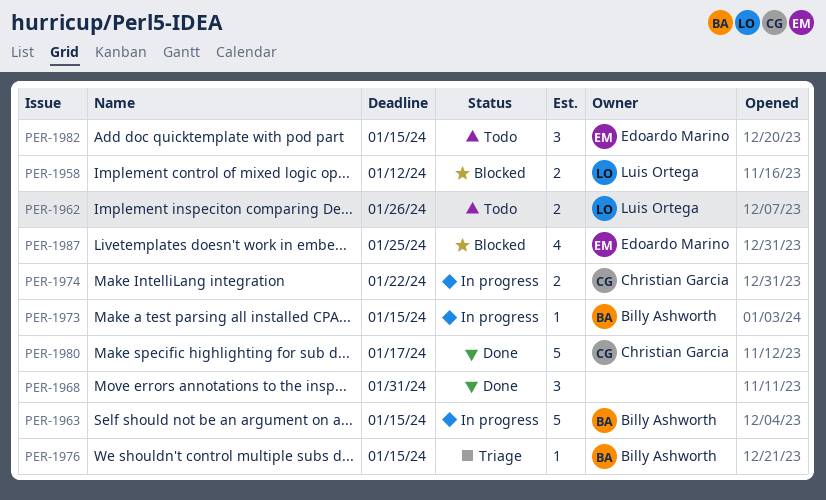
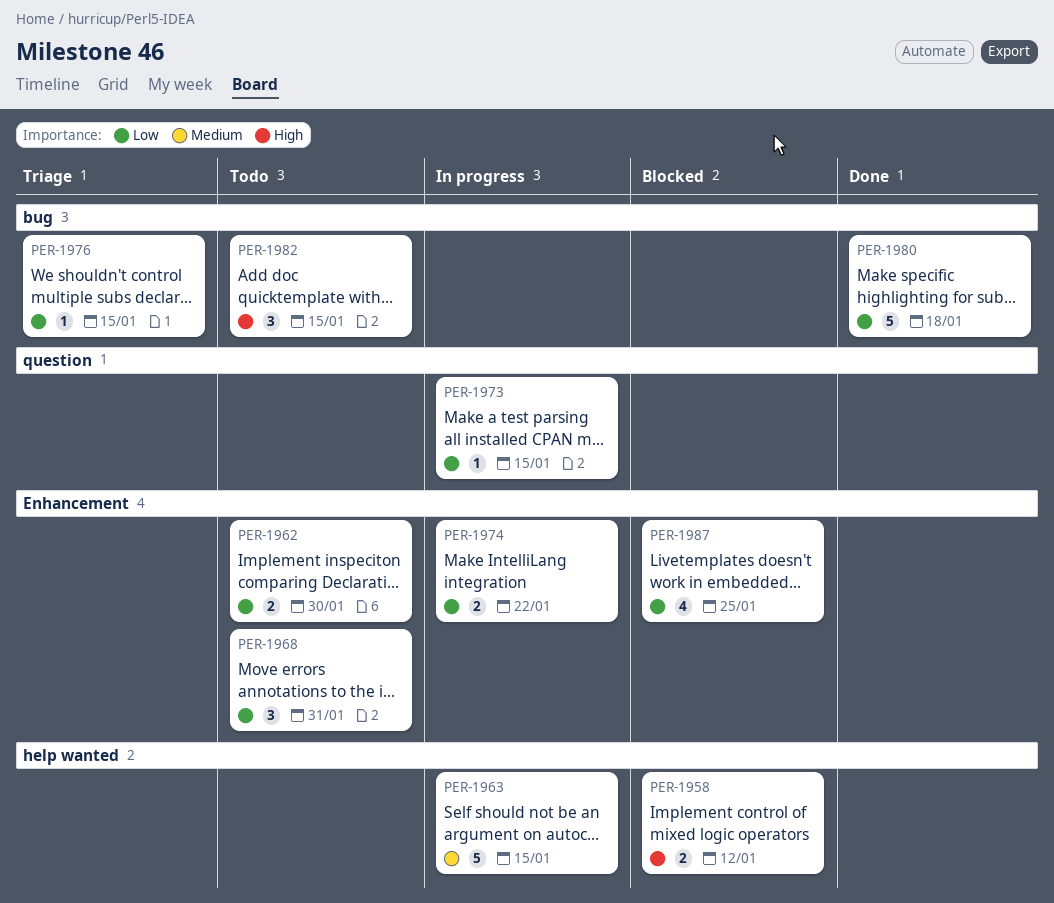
PER-1962, due: Jan 26 -> Jan 30
PER-1968, status: Done -> Todo
PER-1980, due: Jan 17 -> Jan 18

